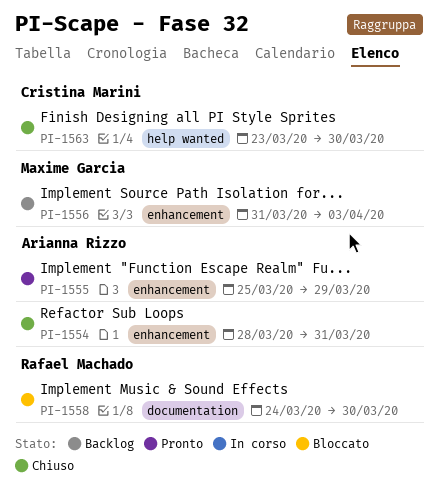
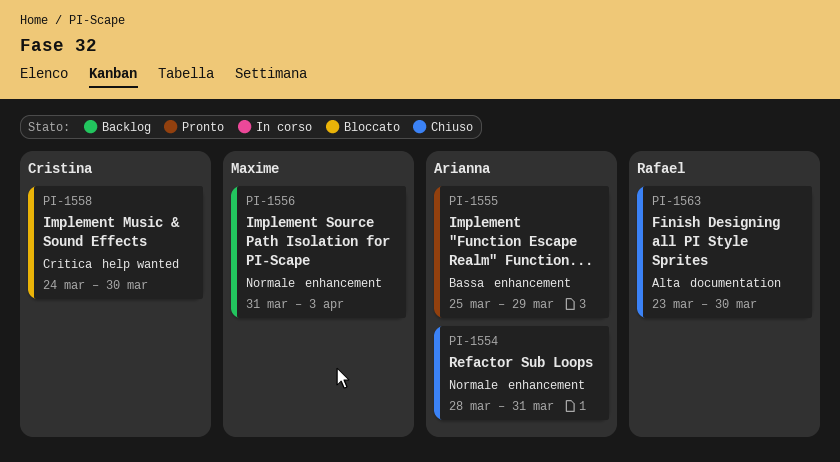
PI-1558, owner: Rafael Machado -> Cristina Marini
PI-1558, label: documentation -> help wanted
PI-1563, owner: Cristina Marini -> Rafael Machado
PI-1563, label: help wanted -> documentation

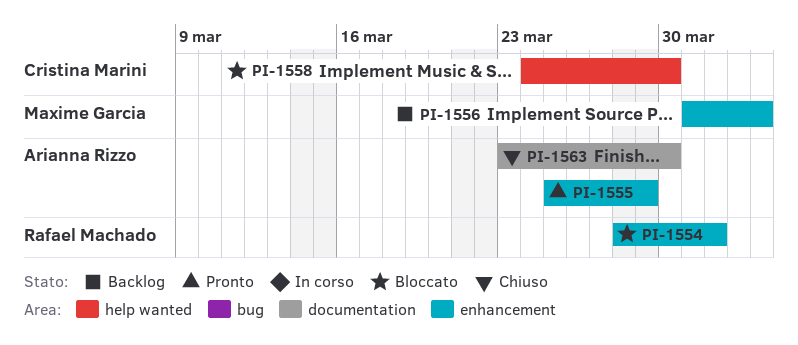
PI-1554, status: Chiuso -> Bloccato
PI-1554, owner: Arianna Rizzo -> Rafael Machado
PI-1554, due: Mar 31 -> Apr 1
PI-1563, owner: Rafael Machado -> Arianna Rizzo

